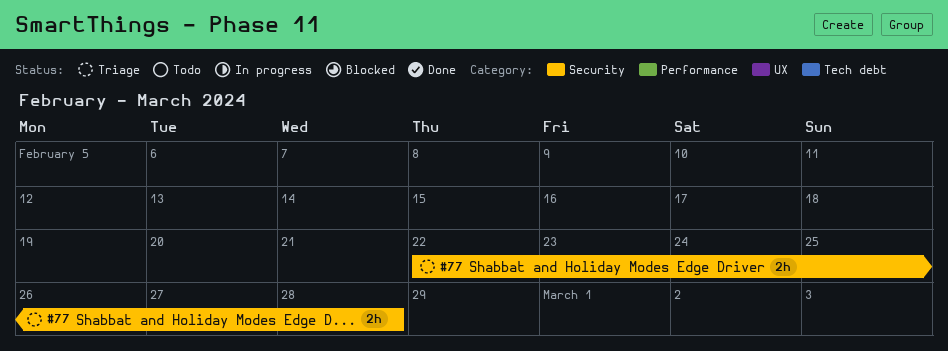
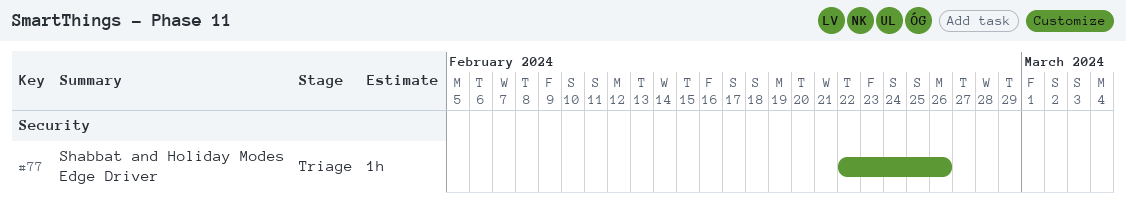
#77, estimate: 2h -> 1h
#77, due: Feb 28 -> Feb 26

